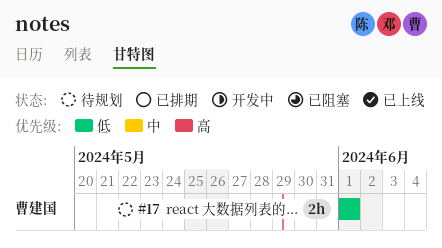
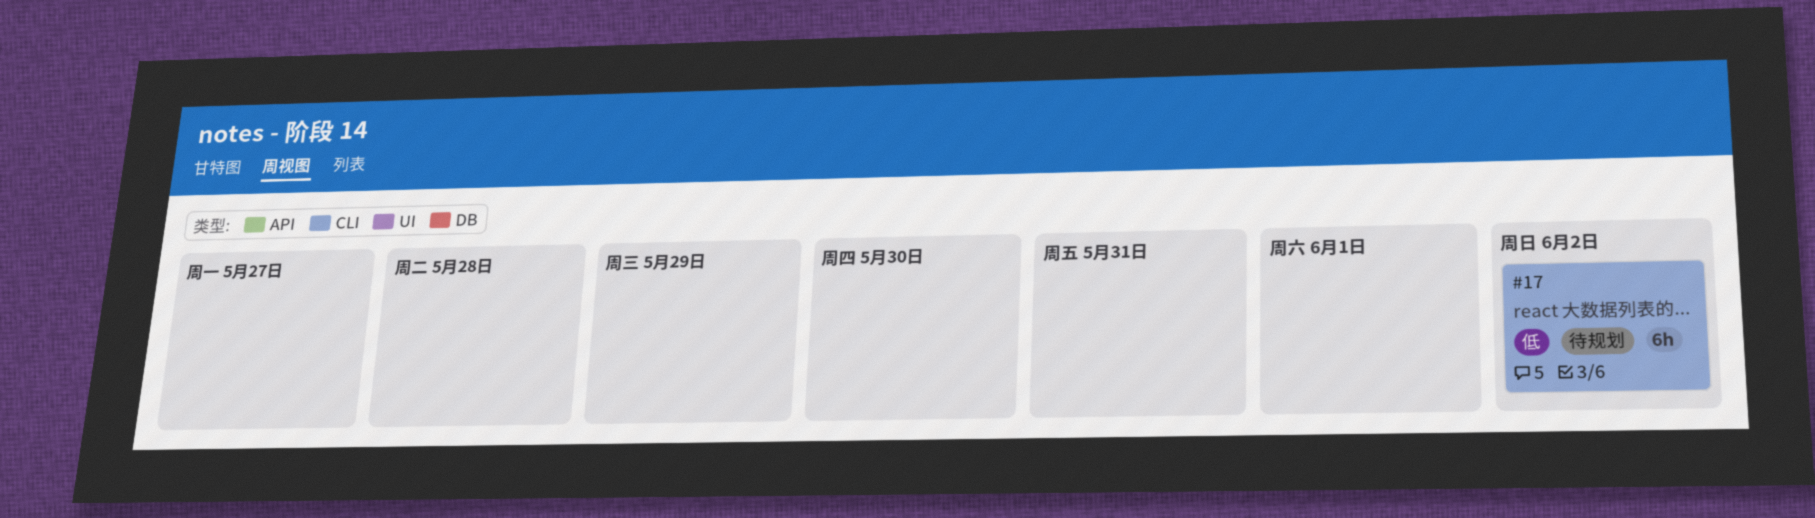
#17, estimate: 2h -> 6h
#17, due: Jun 1 -> Jun 2

